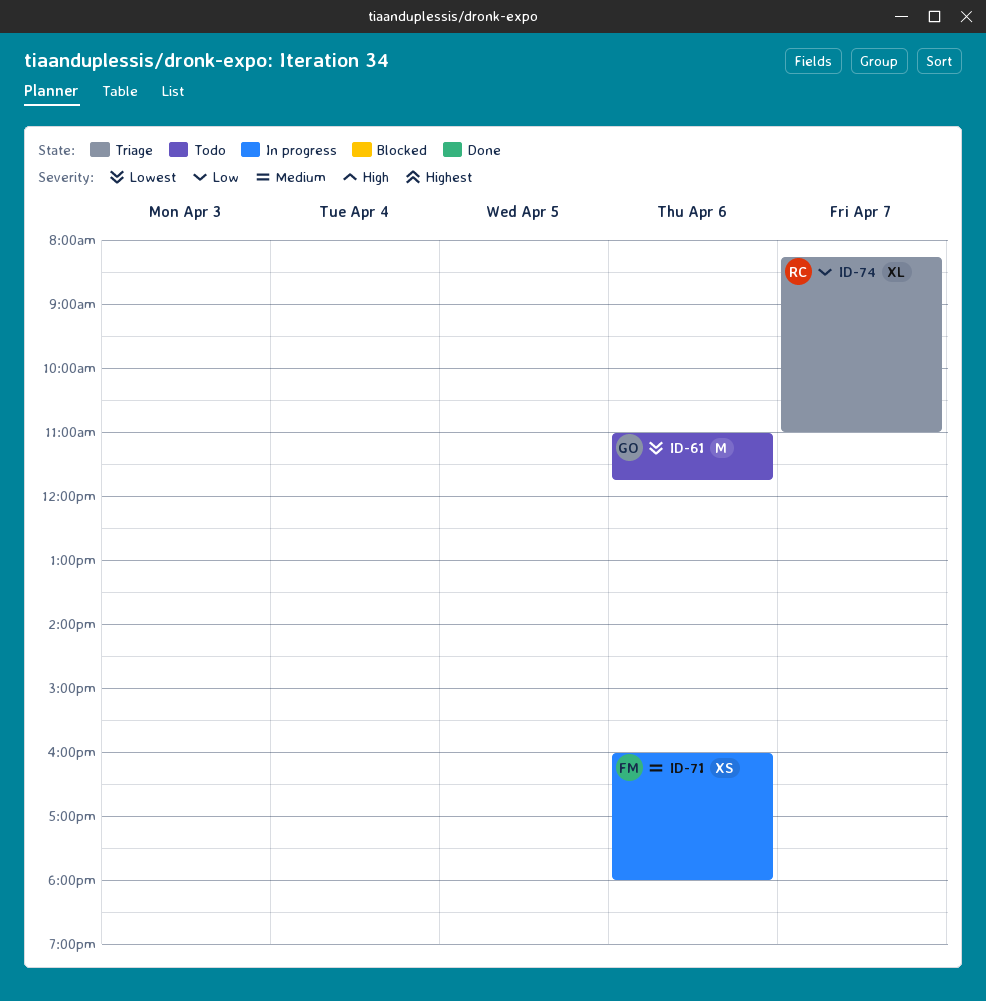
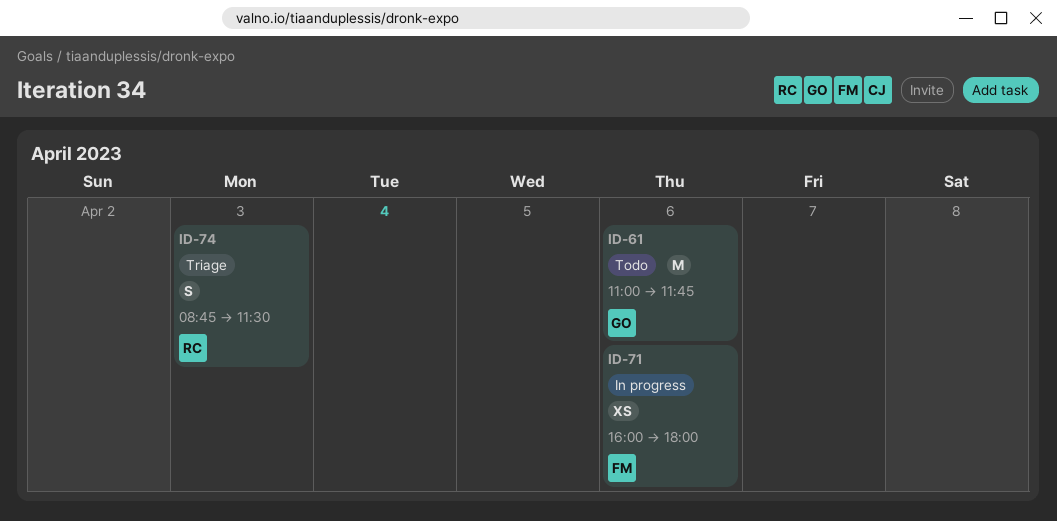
ID-74, estimate: XL -> S
ID-74, day: Apr 7 -> Apr 3
ID-74, begins: 08:15 -> 08:45
ID-74, ends: 11:00 -> 11:30

